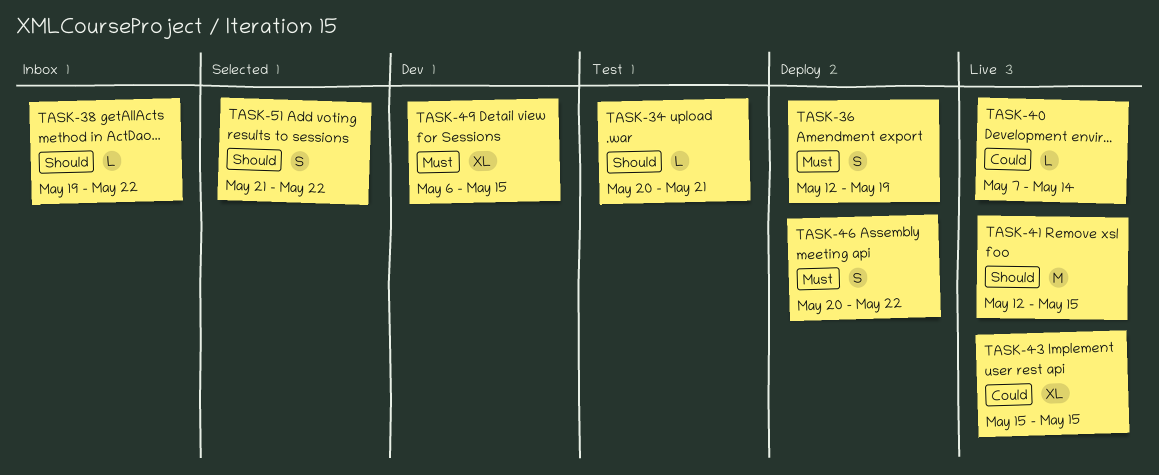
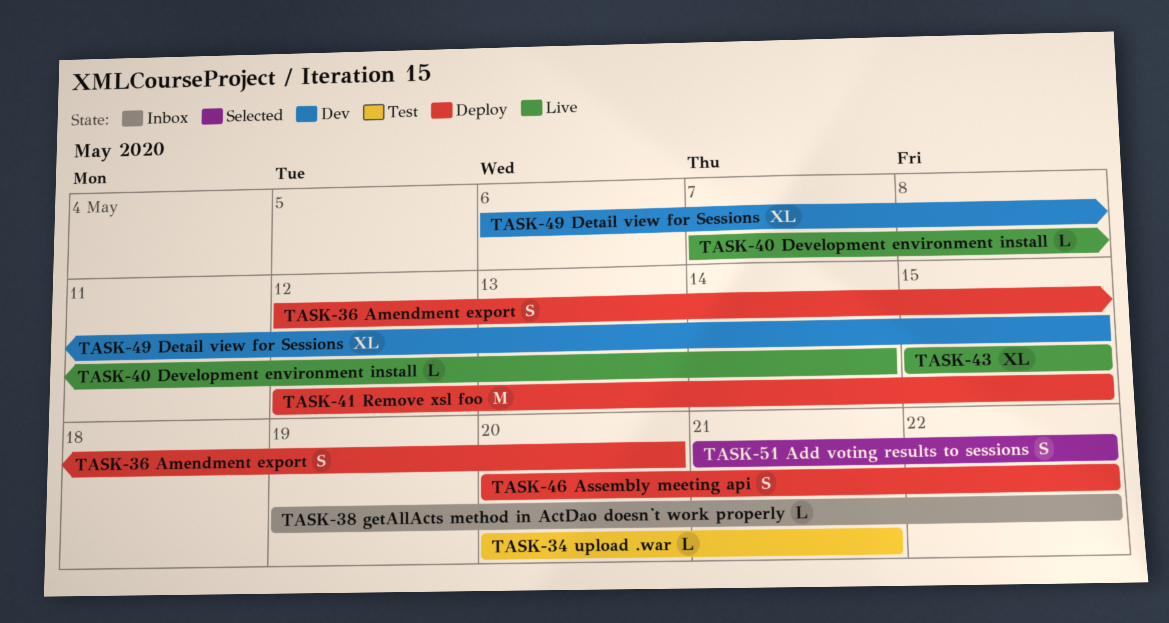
TASK-36, due: May 19 -> May 20
TASK-41, status: Live -> Deploy

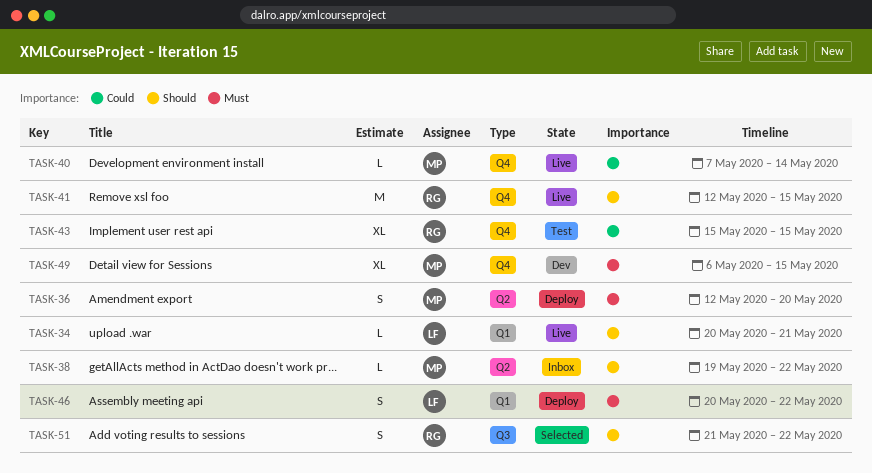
TASK-34, status: Test -> Live
TASK-41, status: Deploy -> Live
TASK-43, status: Live -> Test

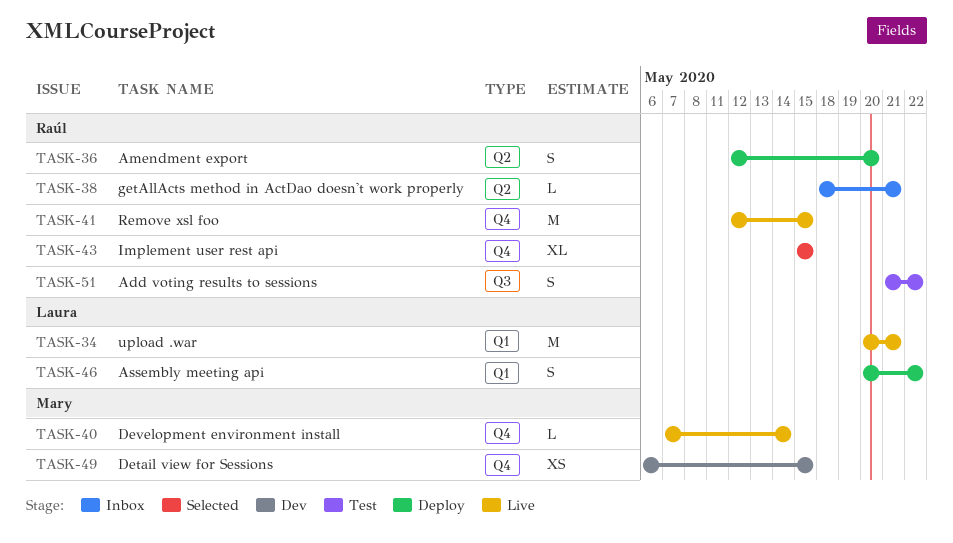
TASK-34, estimate: L -> M
TASK-36, owner: Mary -> Raúl
TASK-38, owner: Mary -> Raúl
TASK-38, start: May 19 -> May 18
TASK-38, due: May 22 -> May 21
TASK-43, status: Test -> Selected
TASK-49, estimate: XL -> XS
TASK-51, status: Selected -> Test

